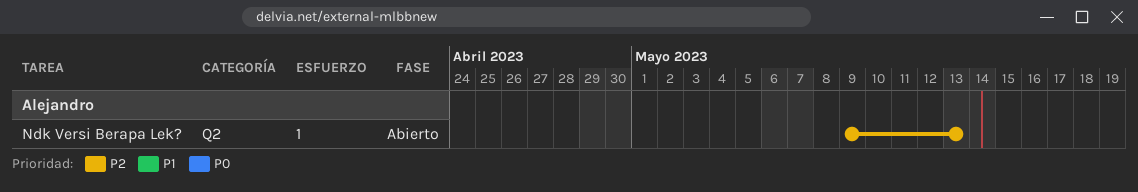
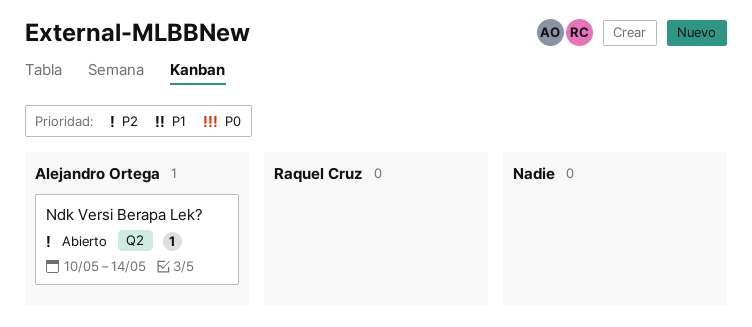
Ndk Versi Berapa Lek?, start: May 9 -> May 10
Ndk Versi Berapa Lek?, due: May 13 -> May 14

